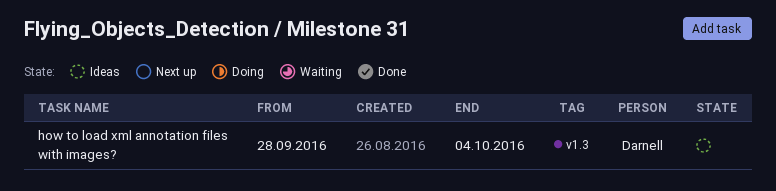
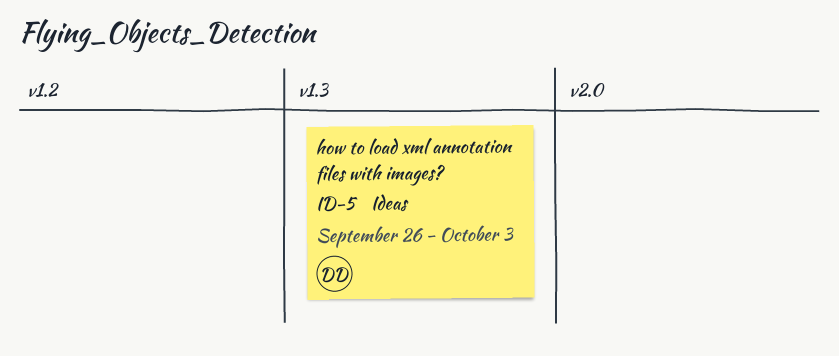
how to load xml annotation files with images?, start: Sep 28 -> Sep 26
how to load xml annotation files with images?, due: Oct 4 -> Oct 3

